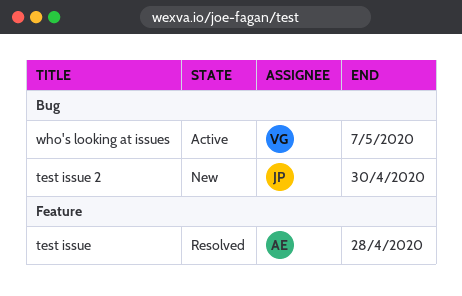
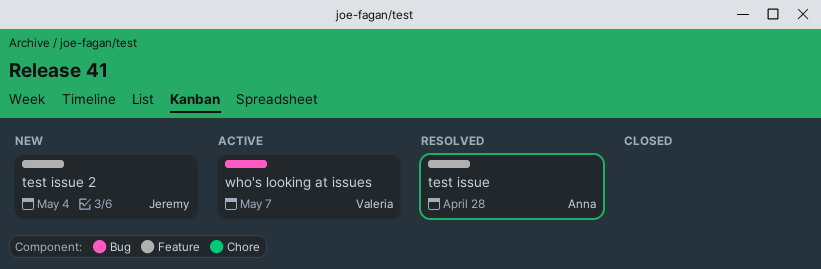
test issue 2, label: Bug -> Feature
test issue 2, due: Apr 30 -> May 4

